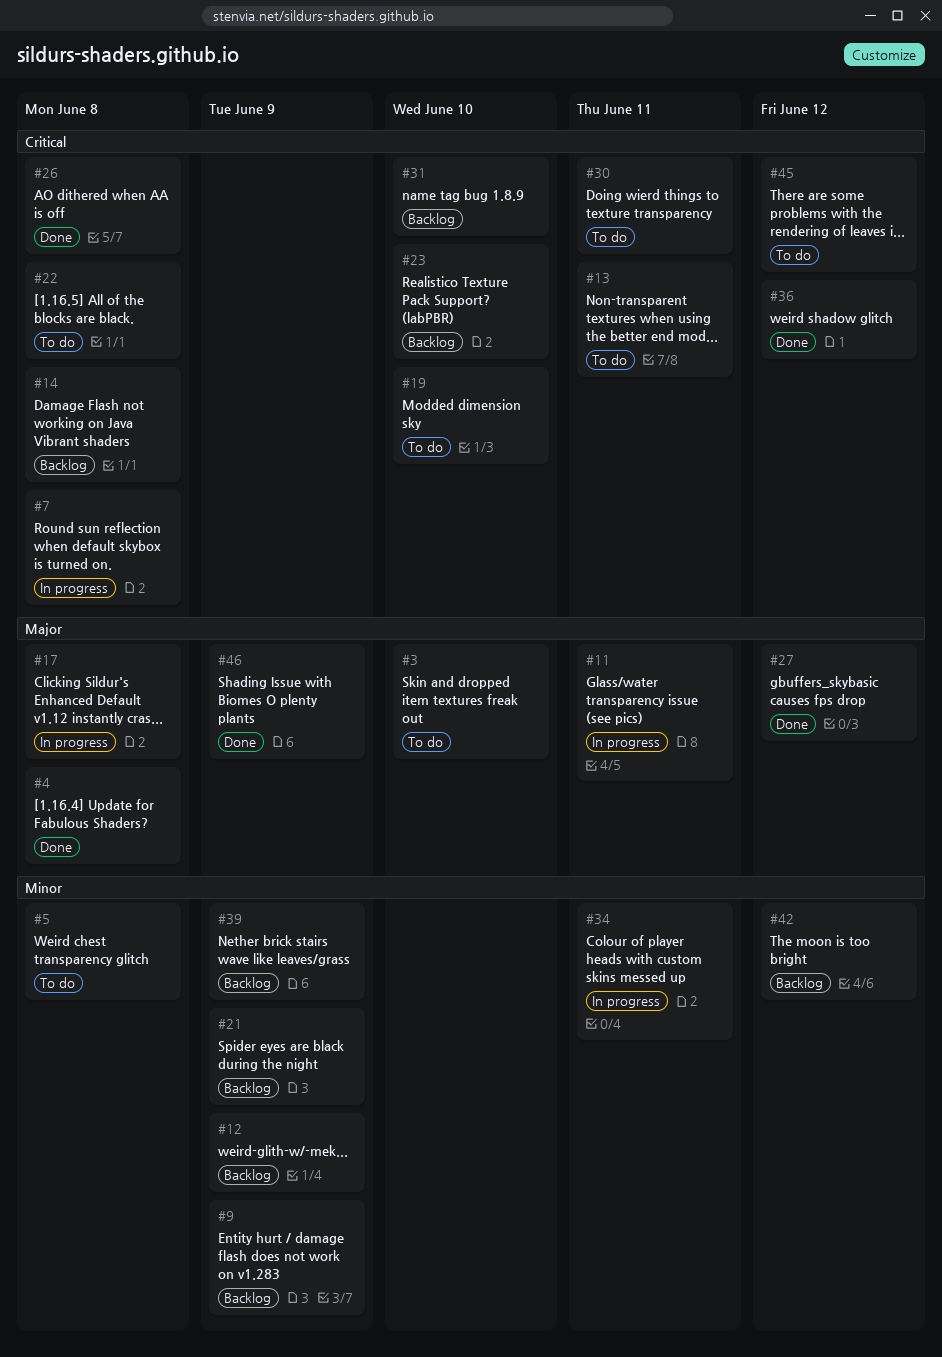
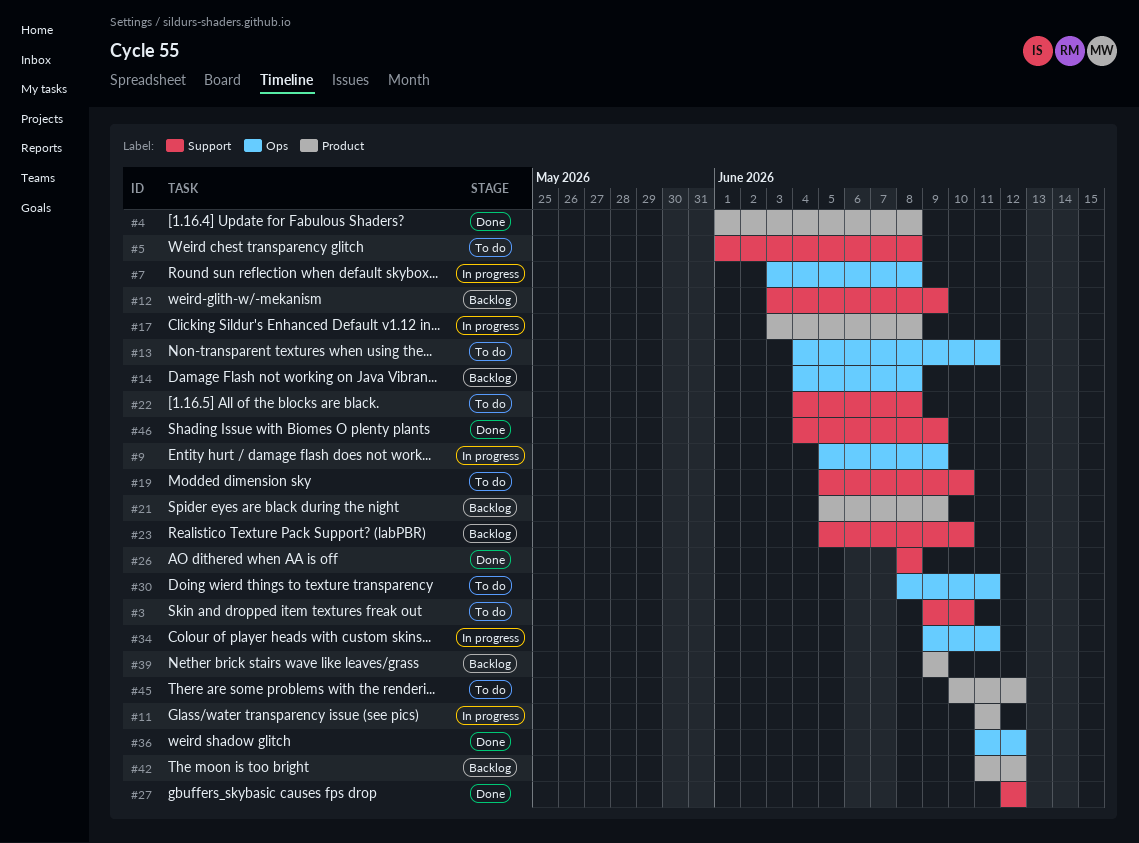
#9, status: Backlog -> In progress
#31: present -> none

